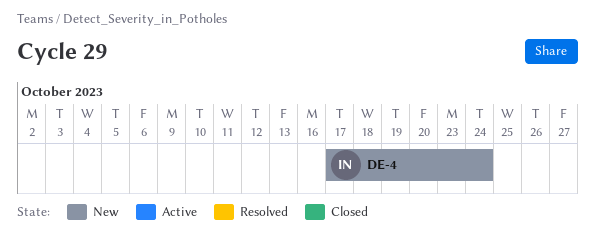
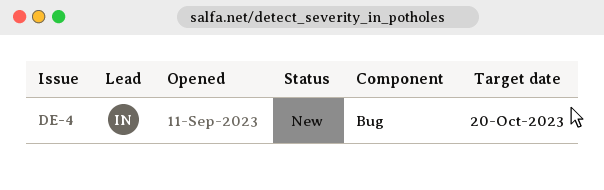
DE-4, due: Oct 24 -> Oct 20

